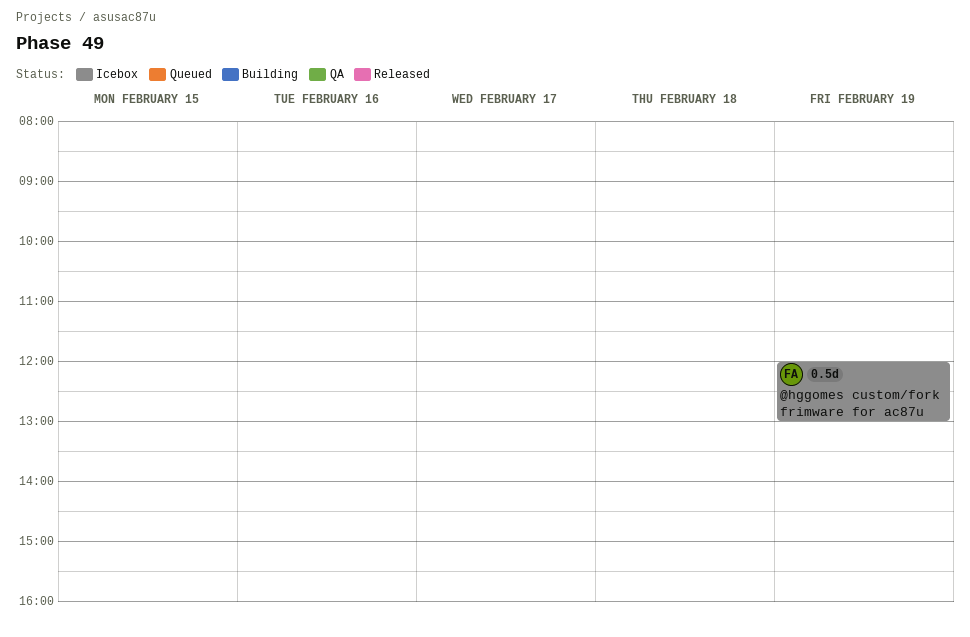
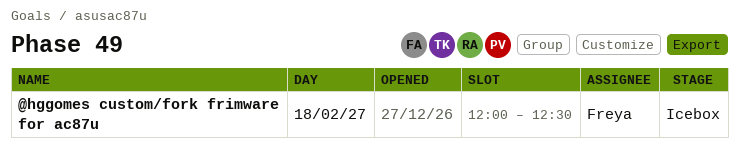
@hggomes custom/fork frimware for ac87u, day: Feb 19 -> Feb 18
@hggomes custom/fork frimware for ac87u, ends: 13:00 -> 12:30

